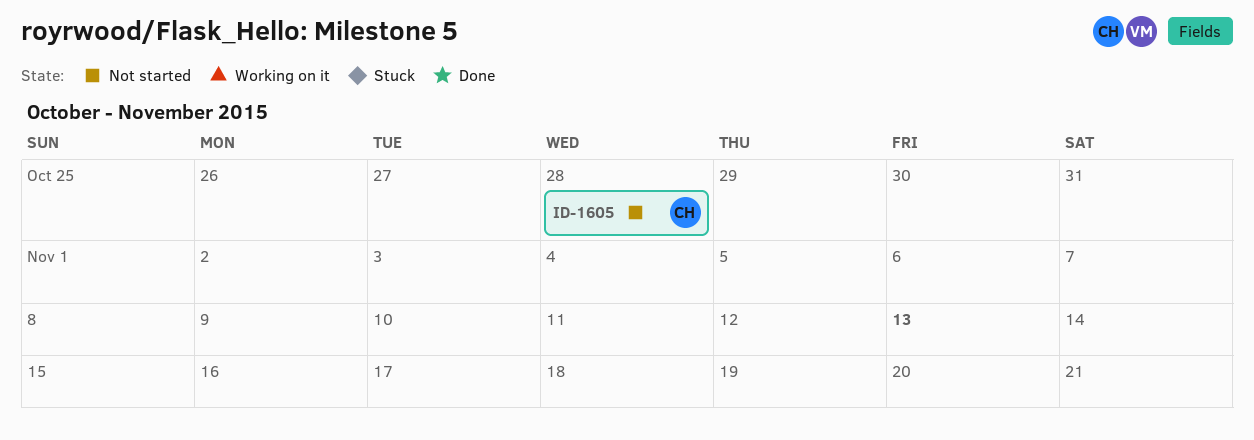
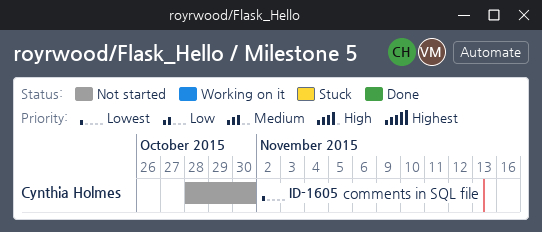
ID-1605, due: Oct 28 -> Oct 30

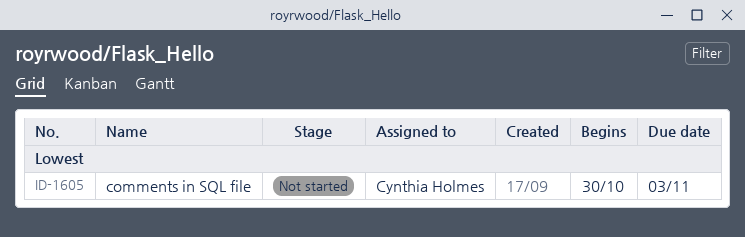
ID-1605, start: Oct 28 -> Oct 30
ID-1605, due: Oct 30 -> Nov 3

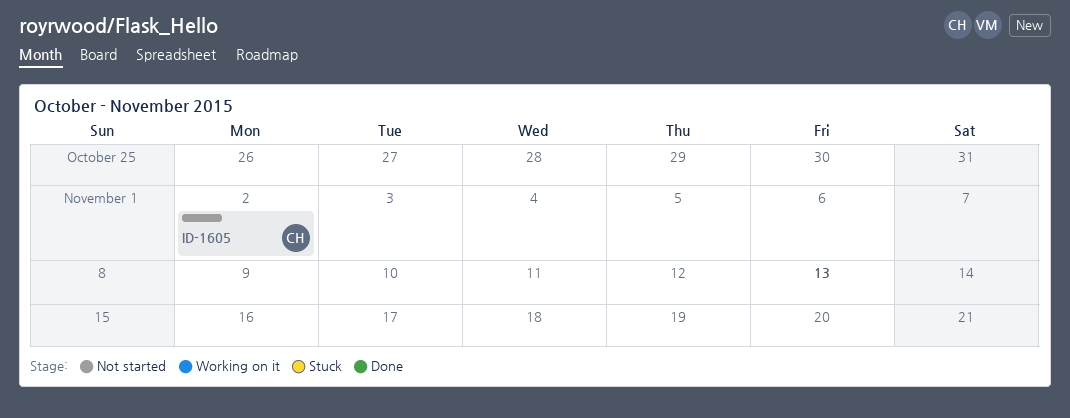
ID-1605, due: Nov 3 -> Nov 2

